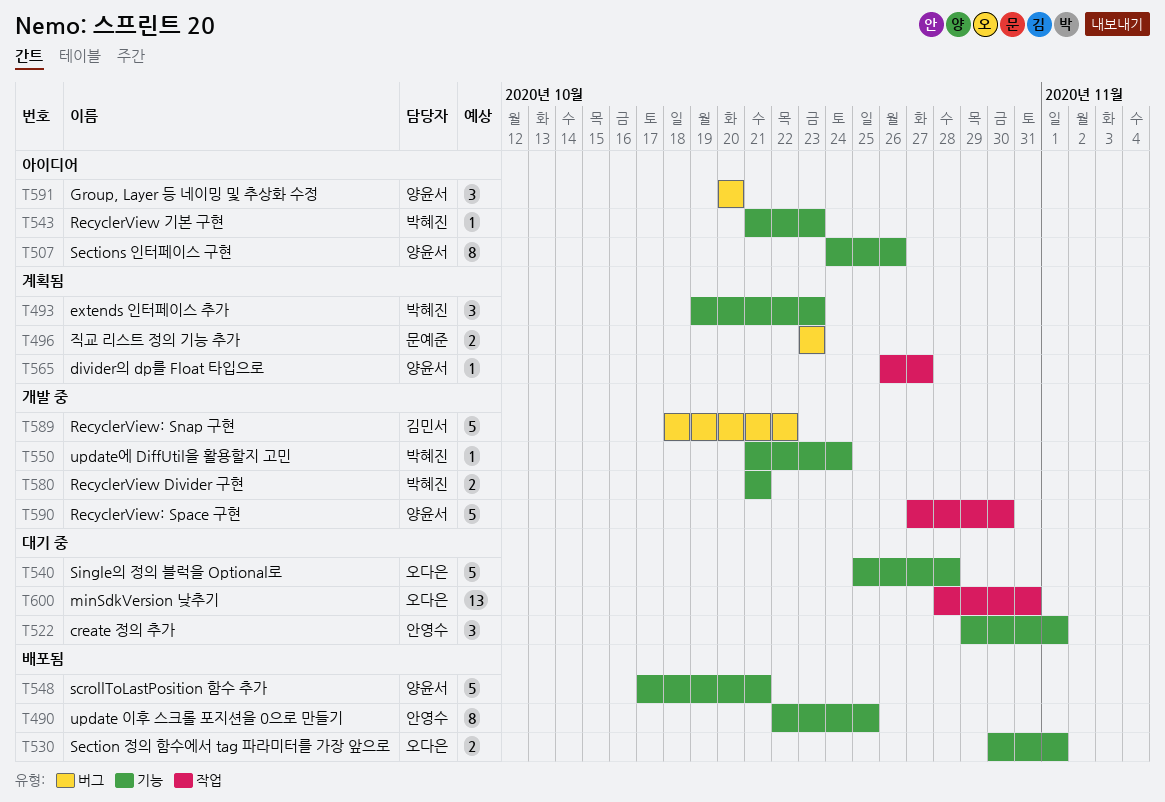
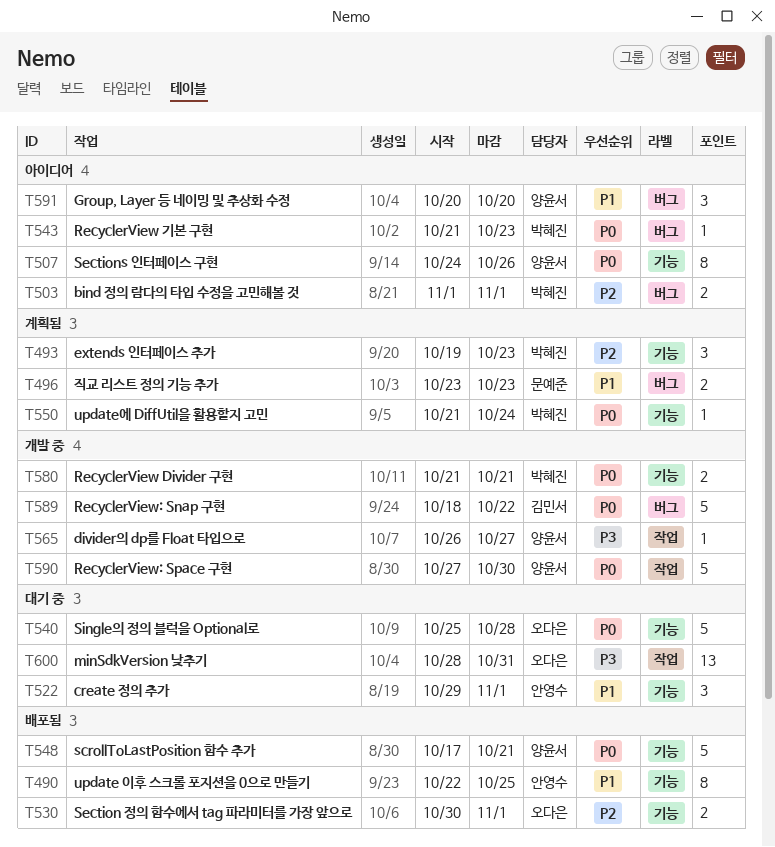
T503: none -> present
T543, label: 기능 -> 버그
T550, status: 개발 중 -> 계획됨
T565, status: 계획됨 -> 개발 중

